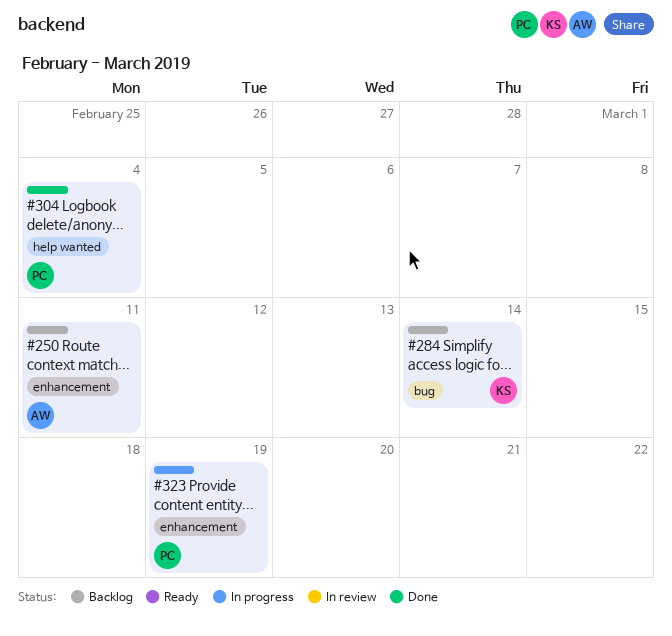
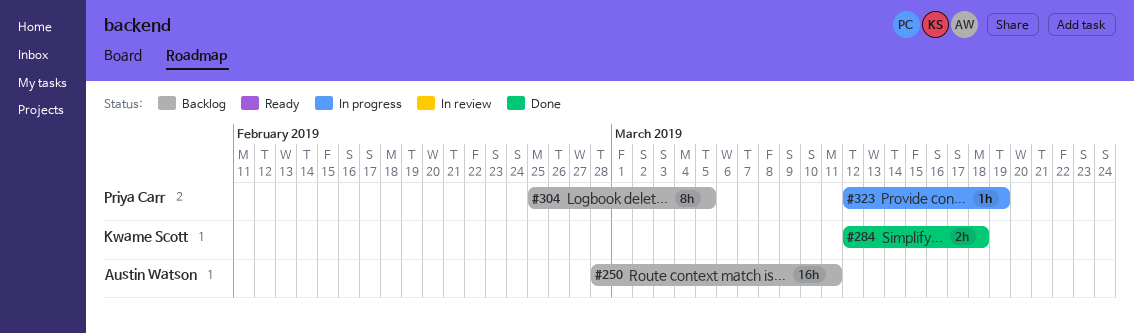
#284, status: Backlog -> Done
#284, due: Mar 14 -> Mar 18
#304, status: Done -> Backlog
#304, due: Mar 4 -> Mar 5

